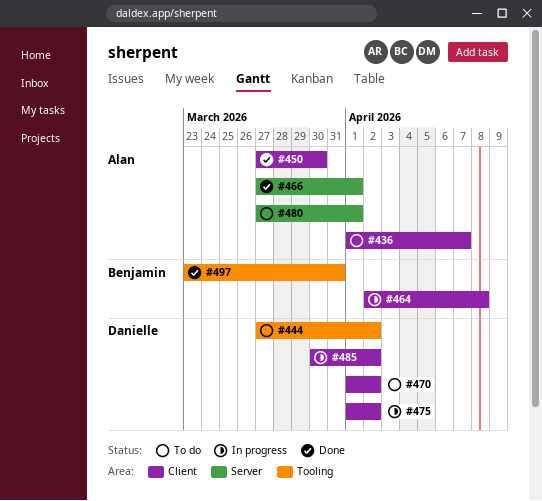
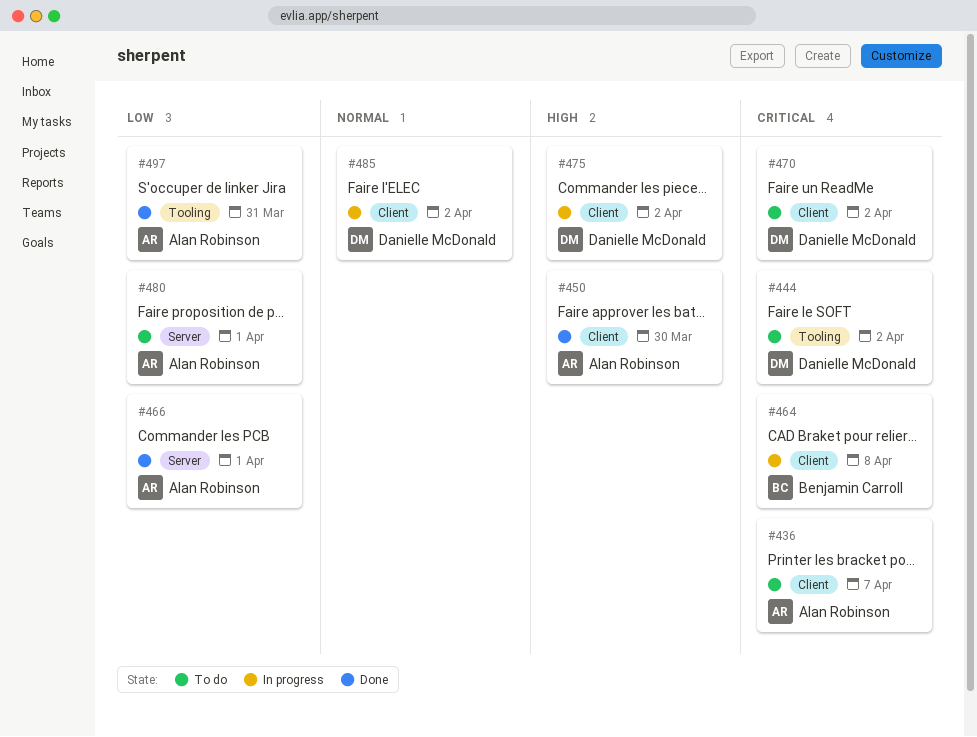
#497, owner: Benjamin Carroll -> Alan Robinson

